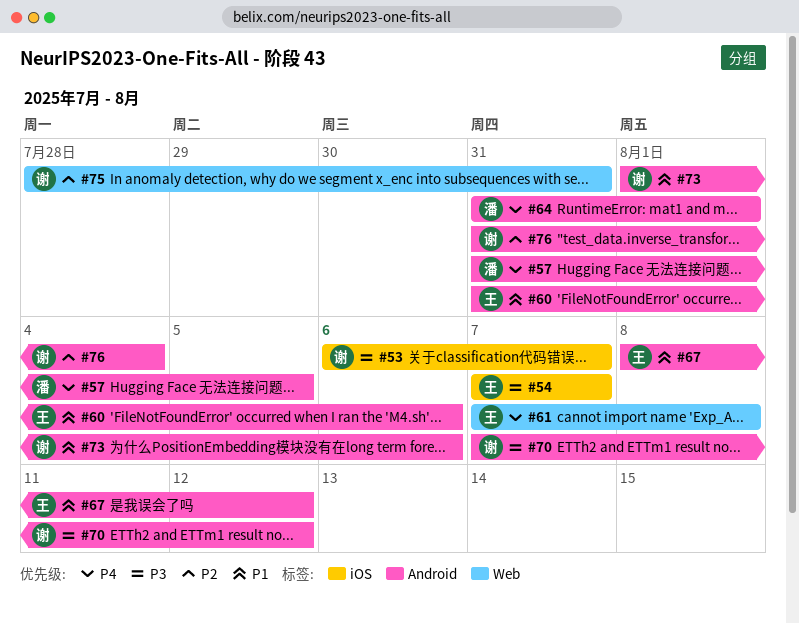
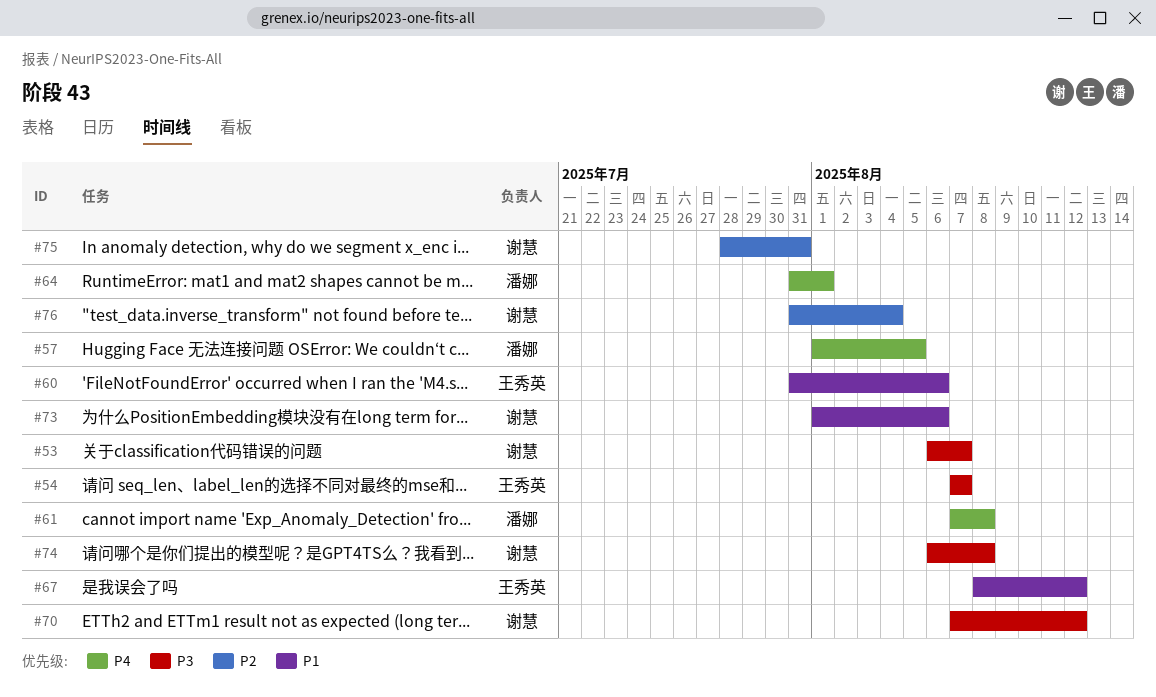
#57, start: Jul 31 -> Aug 1
#61, owner: 王秀英 -> 潘娜
#74: none -> present

